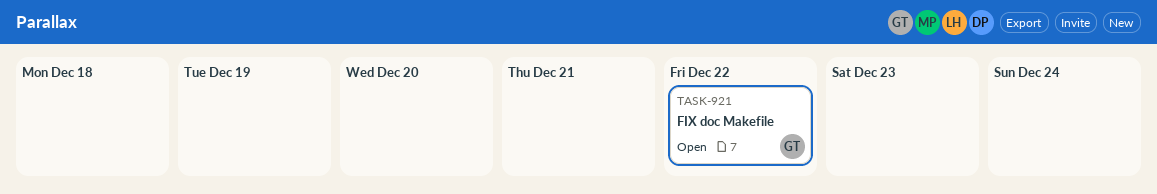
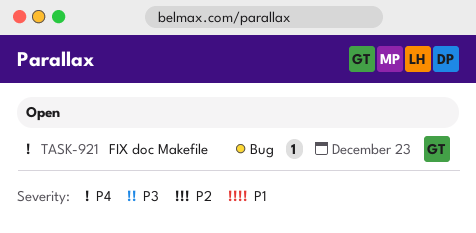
TASK-921, due: Dec 22 -> Dec 23

